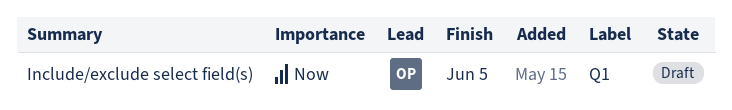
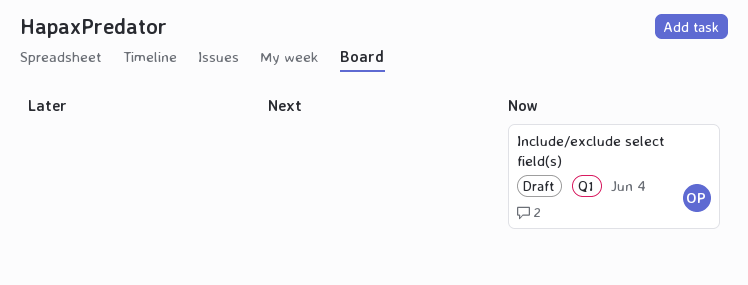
Include/exclude select field(s), due: Jun 5 -> Jun 4

